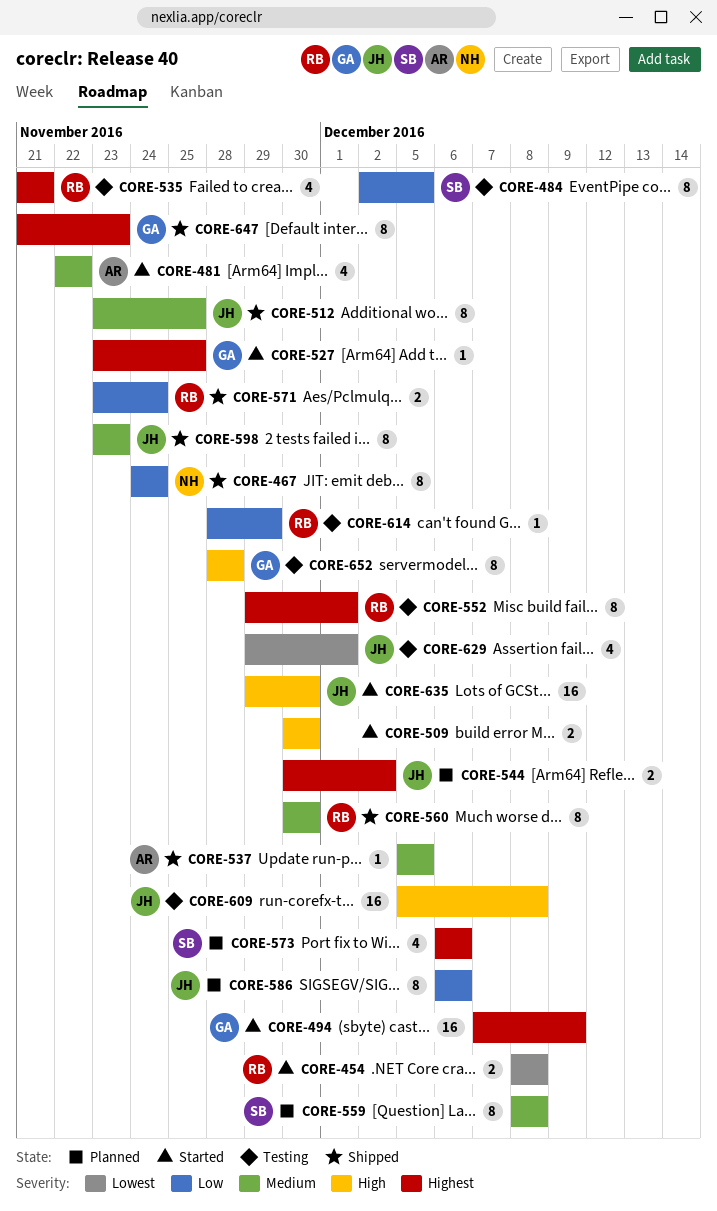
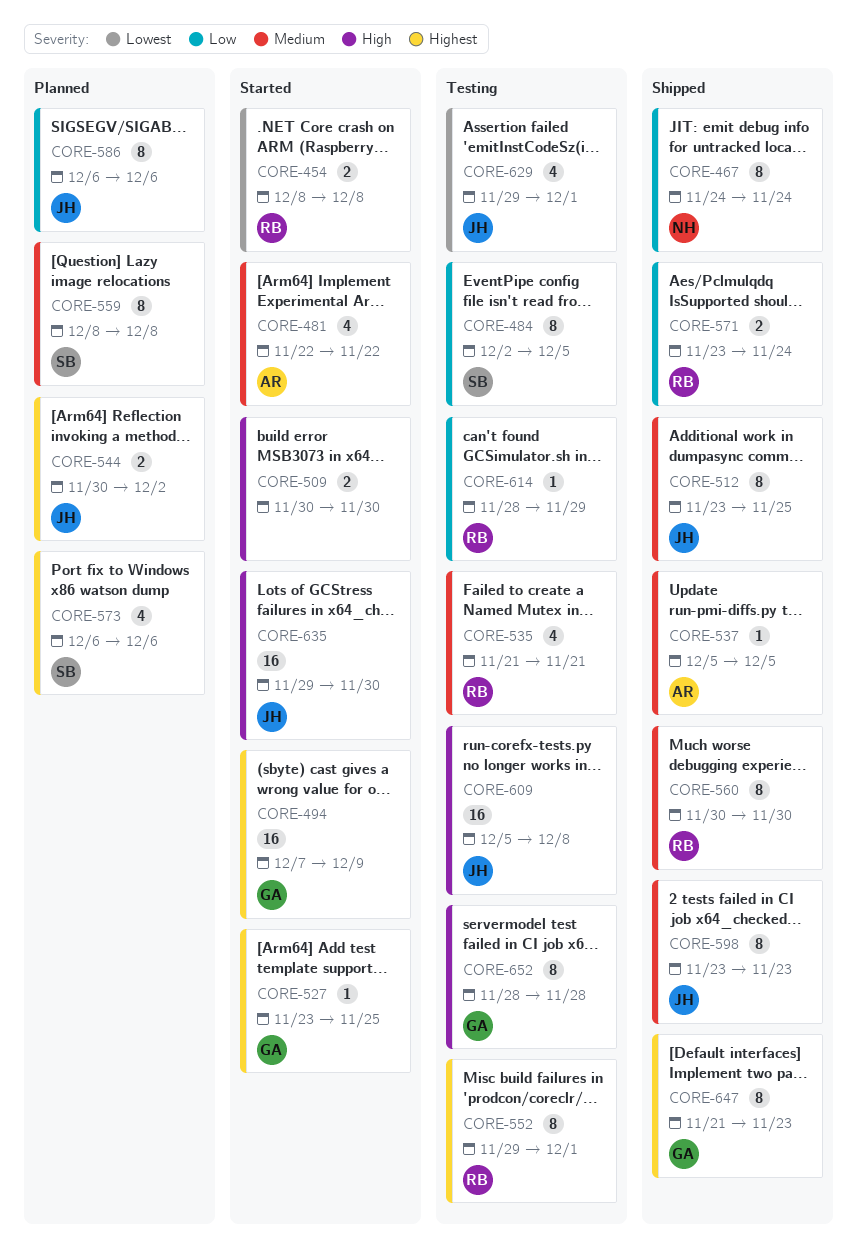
CORE-535, priority: Highest -> Medium

